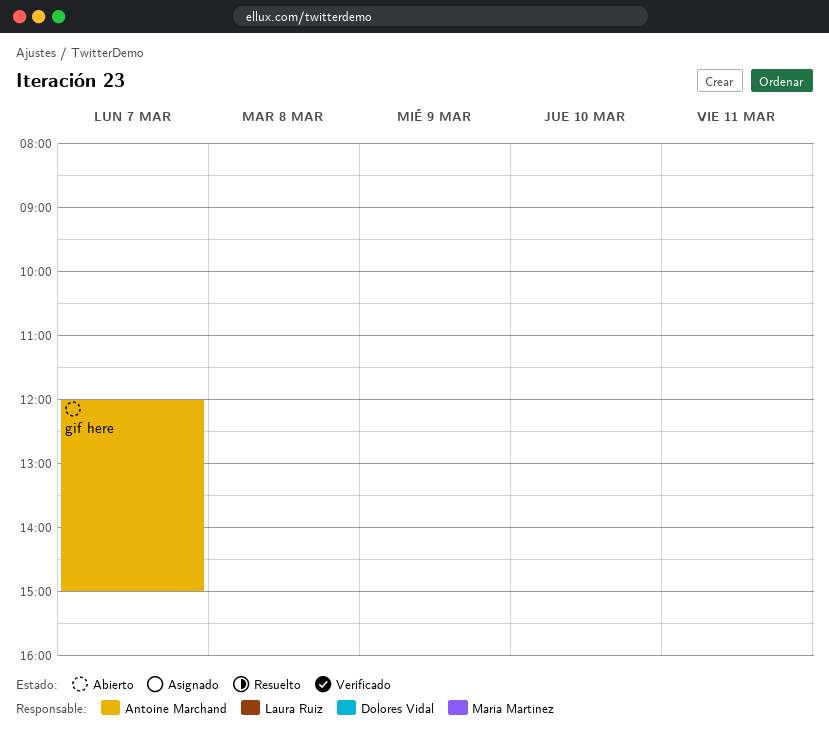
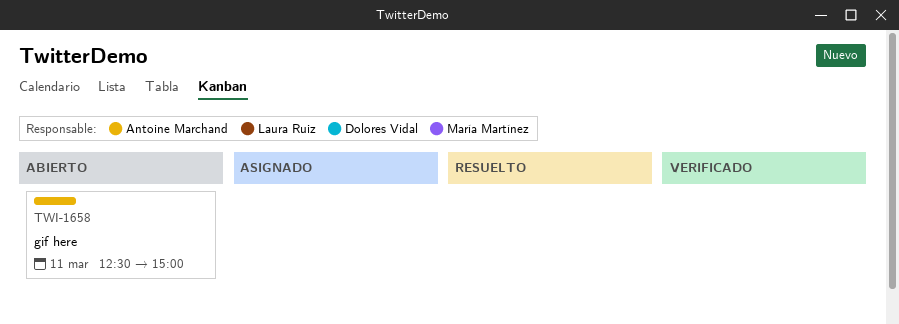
gif here, day: Mar 7 -> Mar 11
gif here, begins: 12:00 -> 12:30

